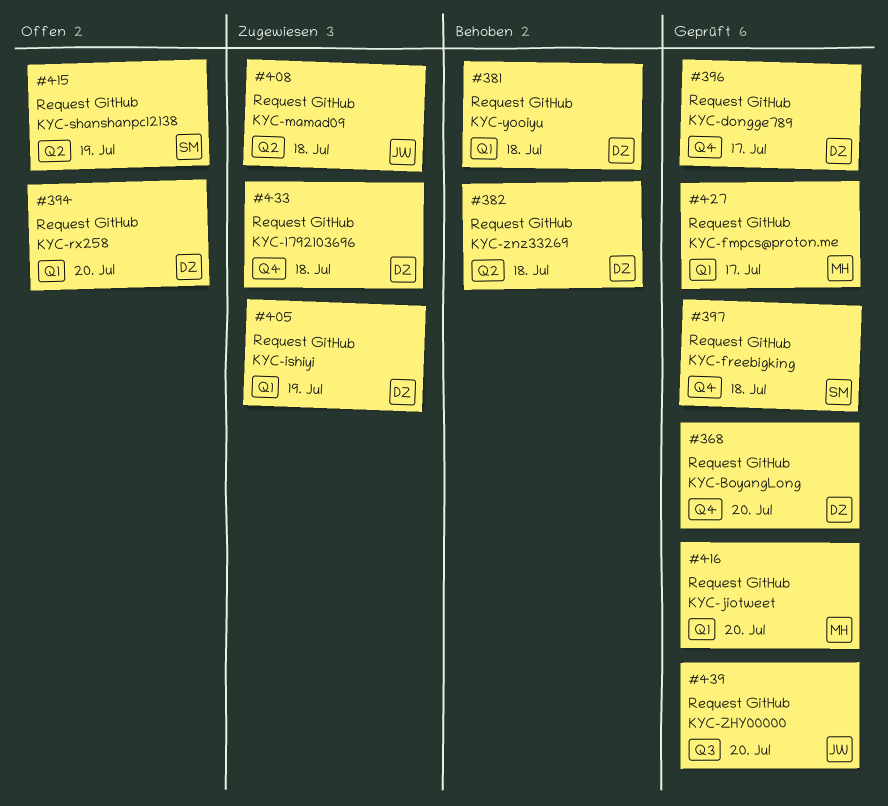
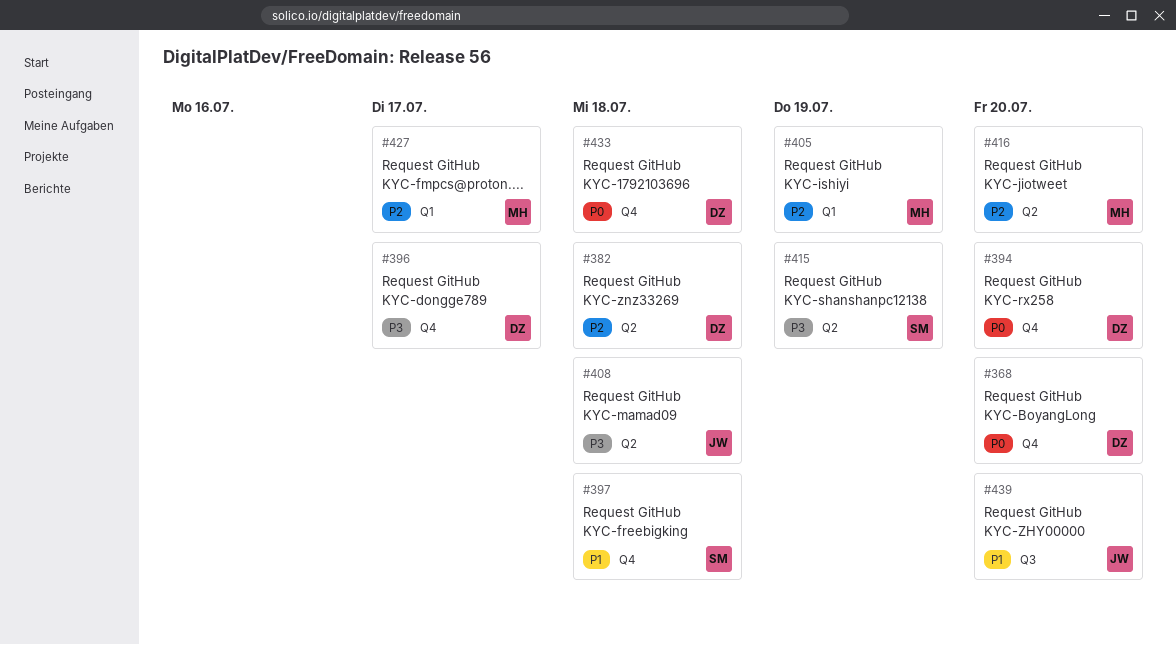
#381: present -> none
#394, label: Q1 -> Q4
#405, owner: DZ -> MH
#416, label: Q1 -> Q2

